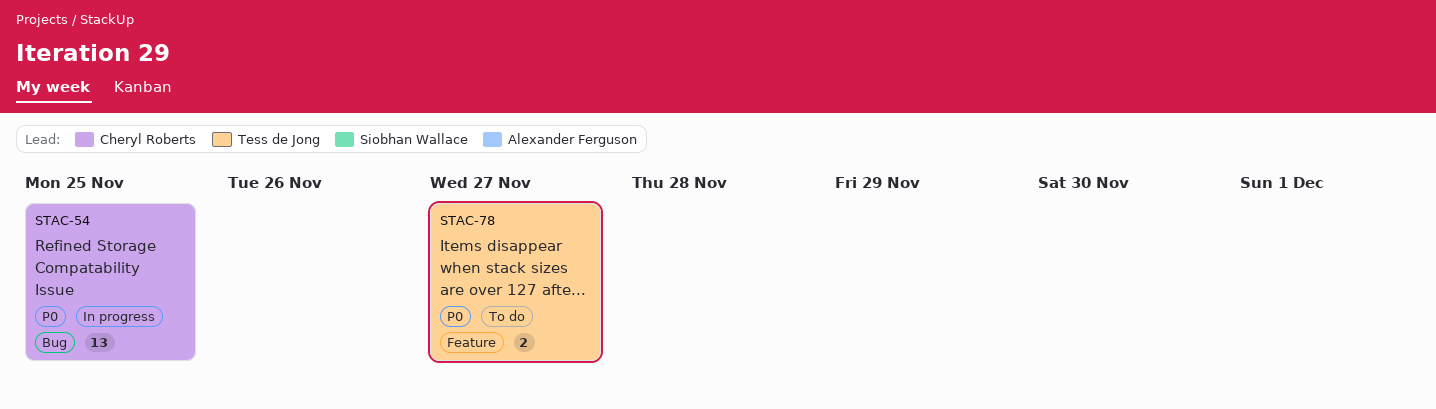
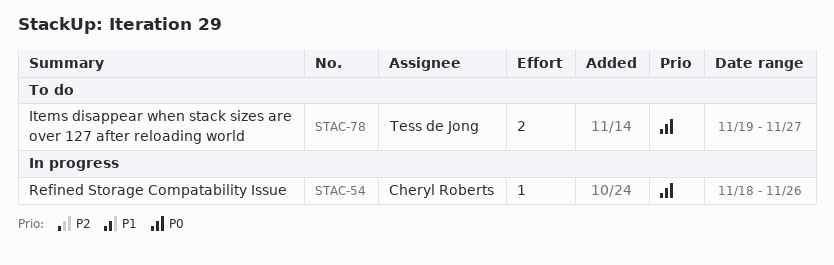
STAC-54, estimate: 13 -> 1
STAC-54, due: Nov 25 -> Nov 26

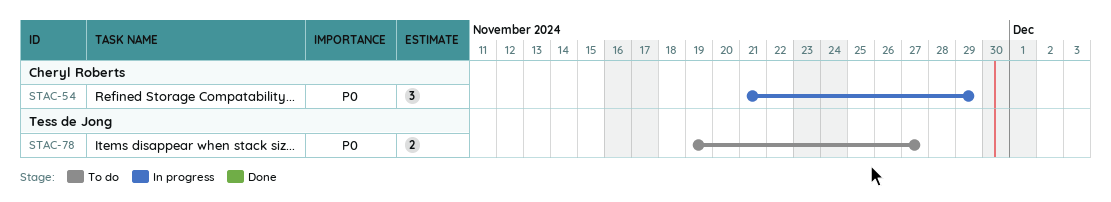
STAC-54, estimate: 1 -> 3
STAC-54, start: Nov 18 -> Nov 21
STAC-54, due: Nov 26 -> Nov 29

